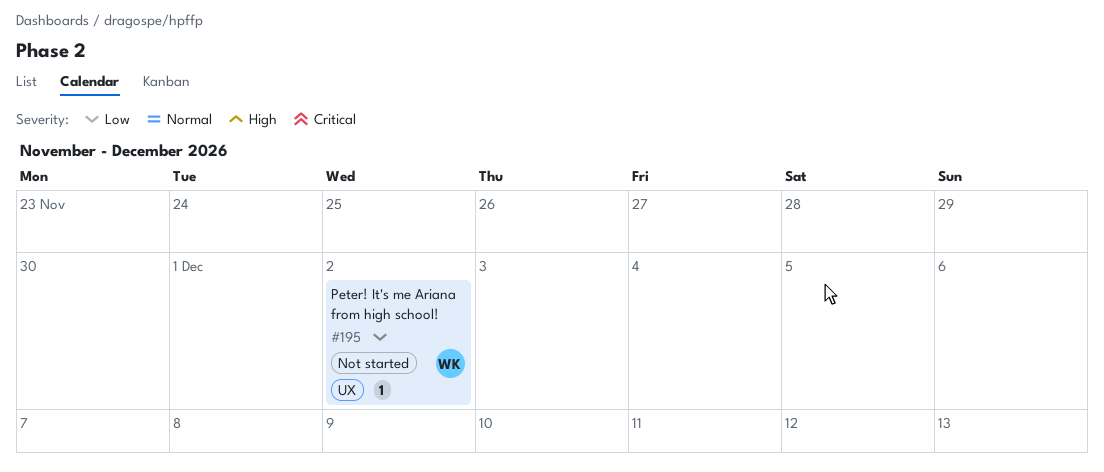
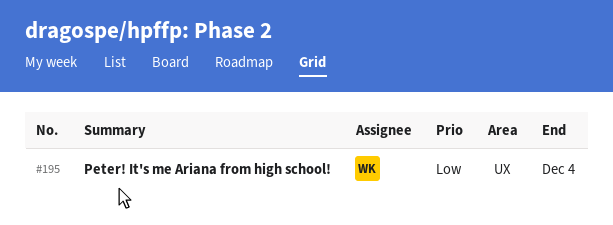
#195, due: Dec 2 -> Dec 4

